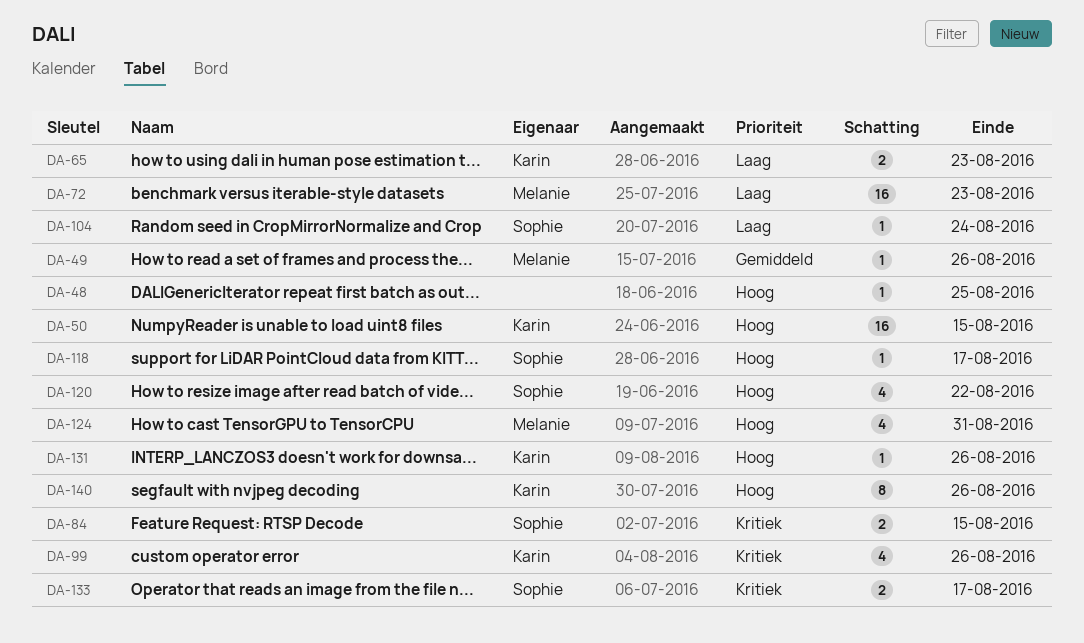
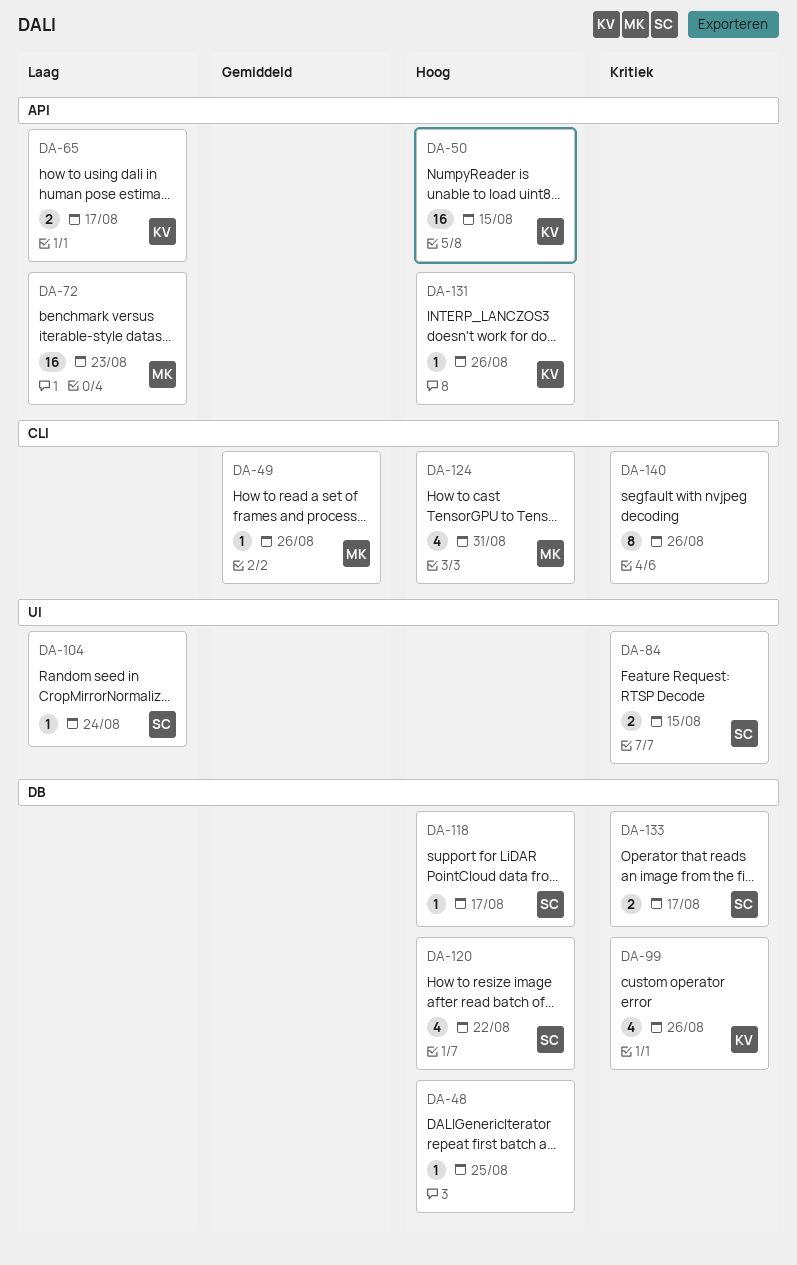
DA-65, due: Aug 23 -> Aug 17
DA-140, owner: Karin -> none
DA-140, priority: Hoog -> Kritiek

